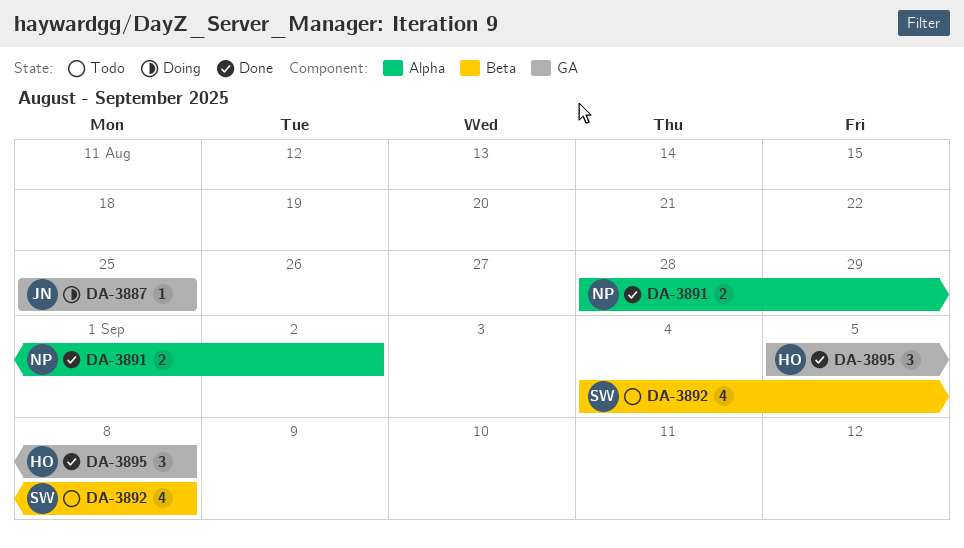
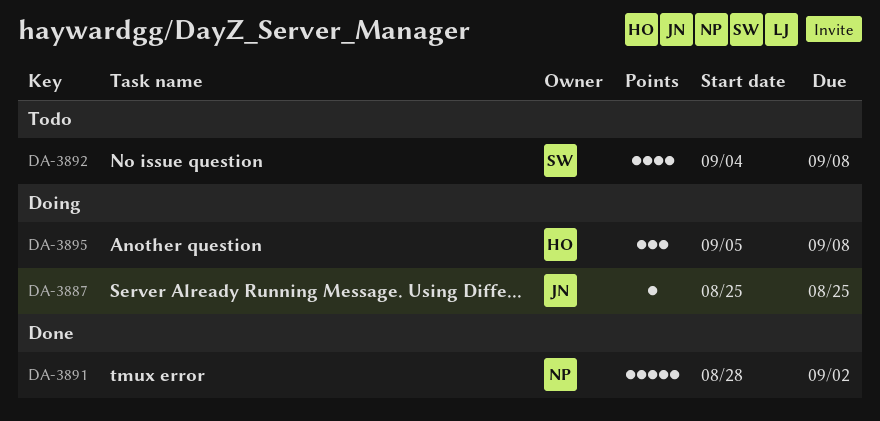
DA-3891, estimate: 2 -> 5
DA-3895, status: Done -> Doing

